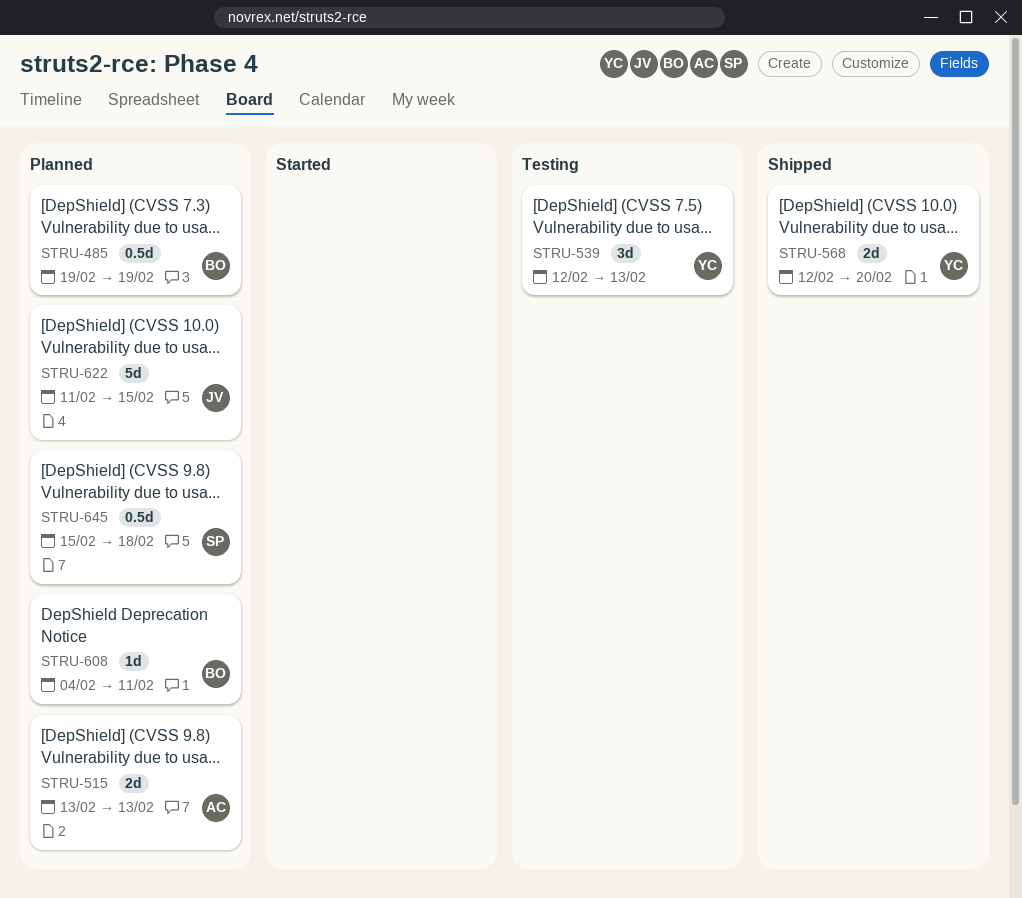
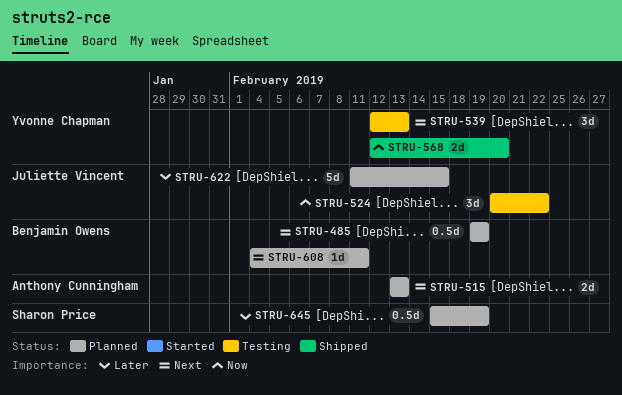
STRU-524: none -> present
STRU-645, due: Feb 18 -> Feb 19

